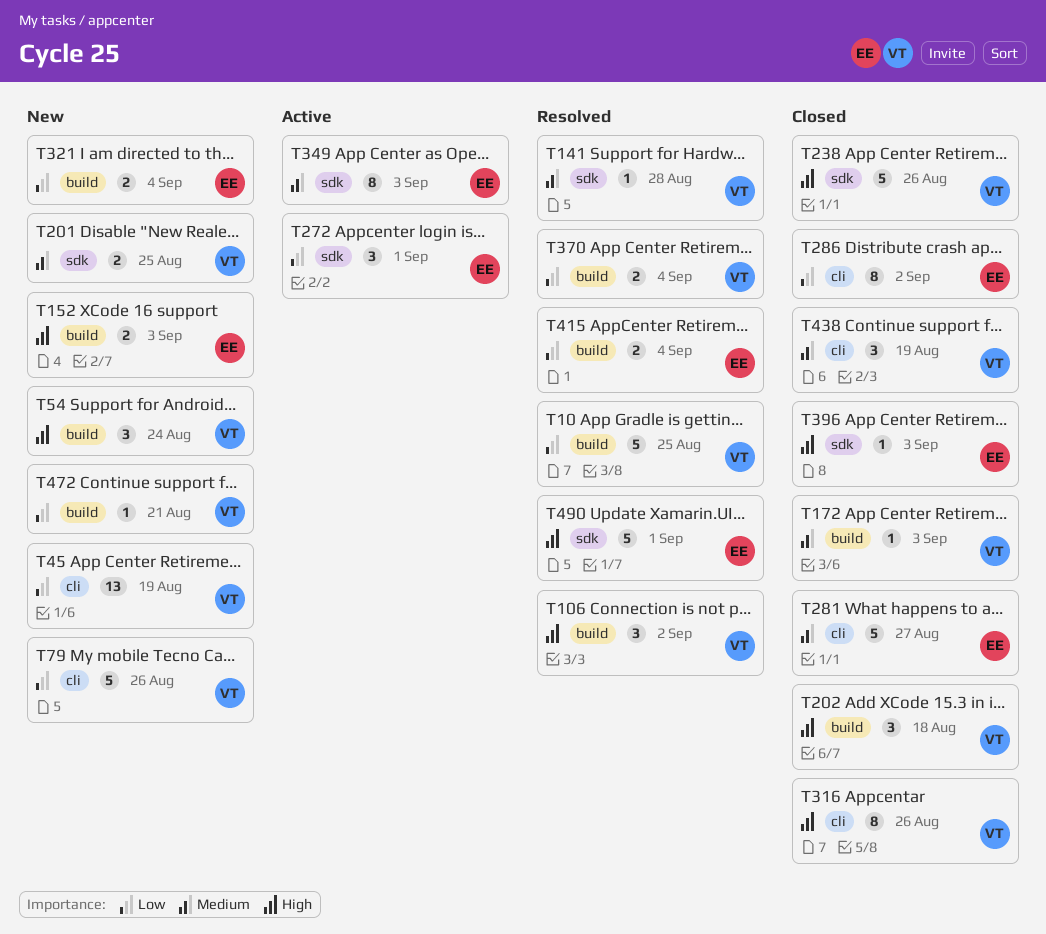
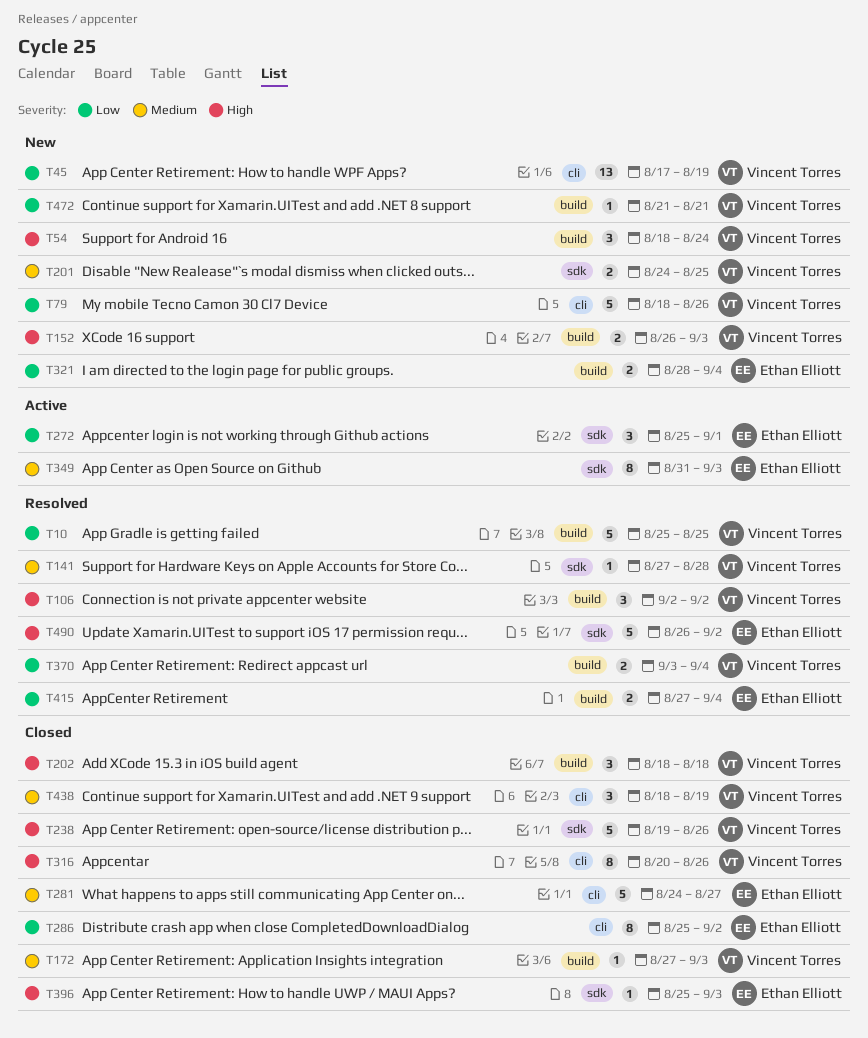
T152, owner: Ethan Elliott -> Vincent Torres
T490, due: Sep 1 -> Sep 2

